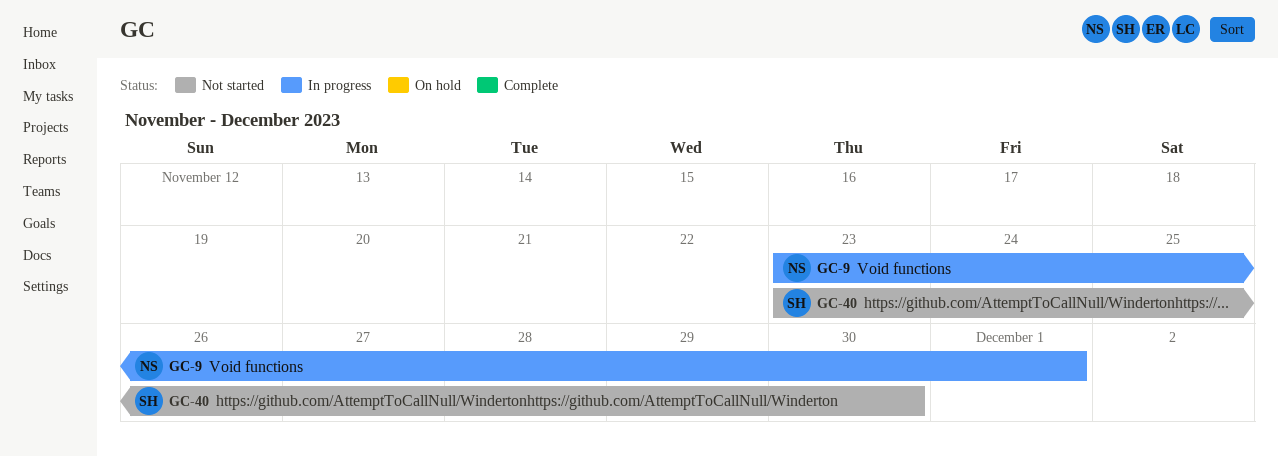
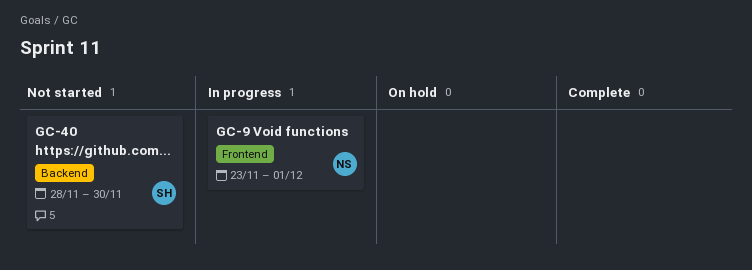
GC-40, start: Nov 23 -> Nov 28

